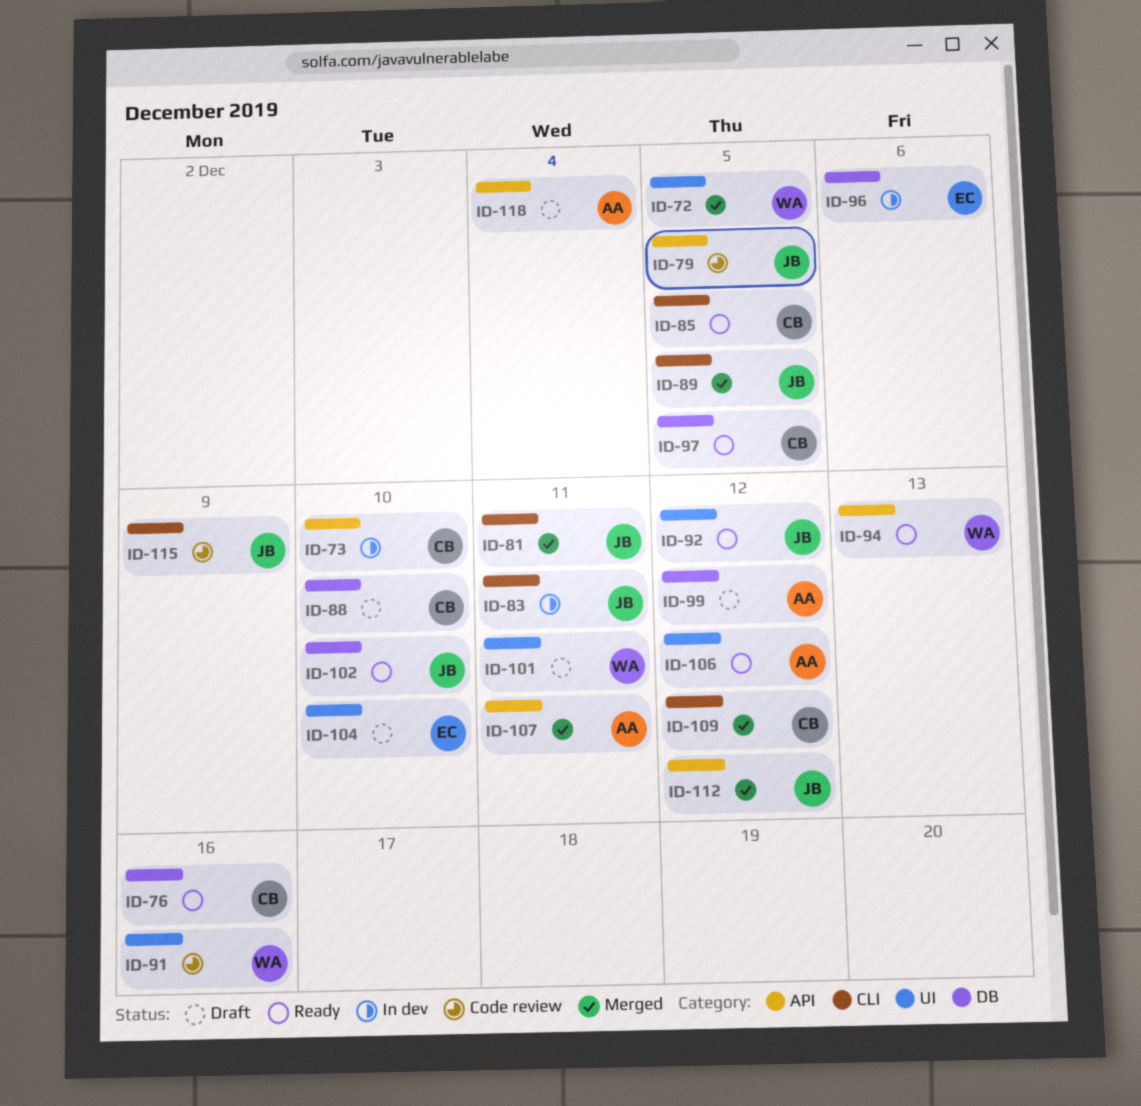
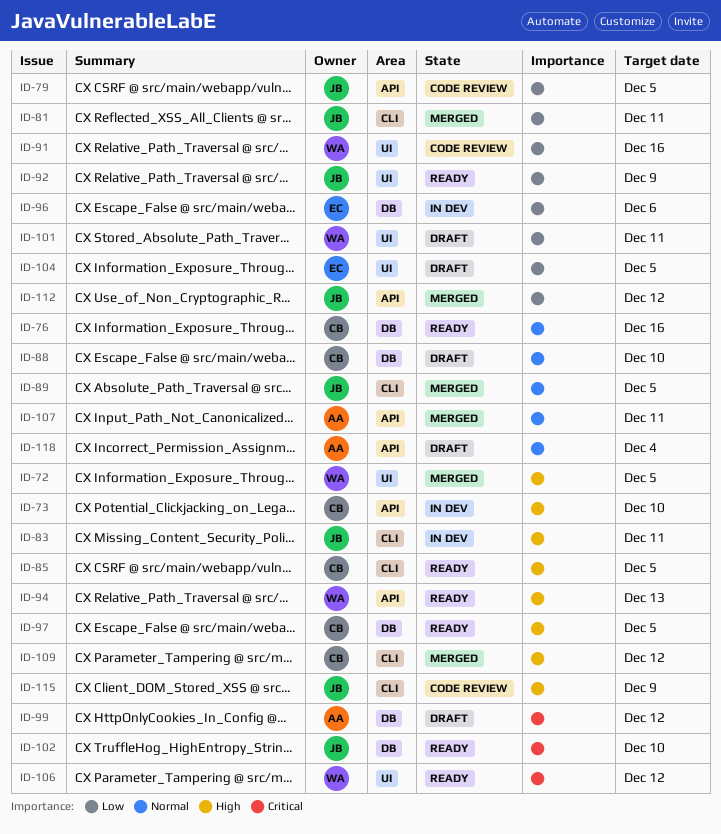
ID-92, due: Dec 12 -> Dec 9
ID-104, due: Dec 10 -> Dec 5
ID-106, owner: AA -> WA

